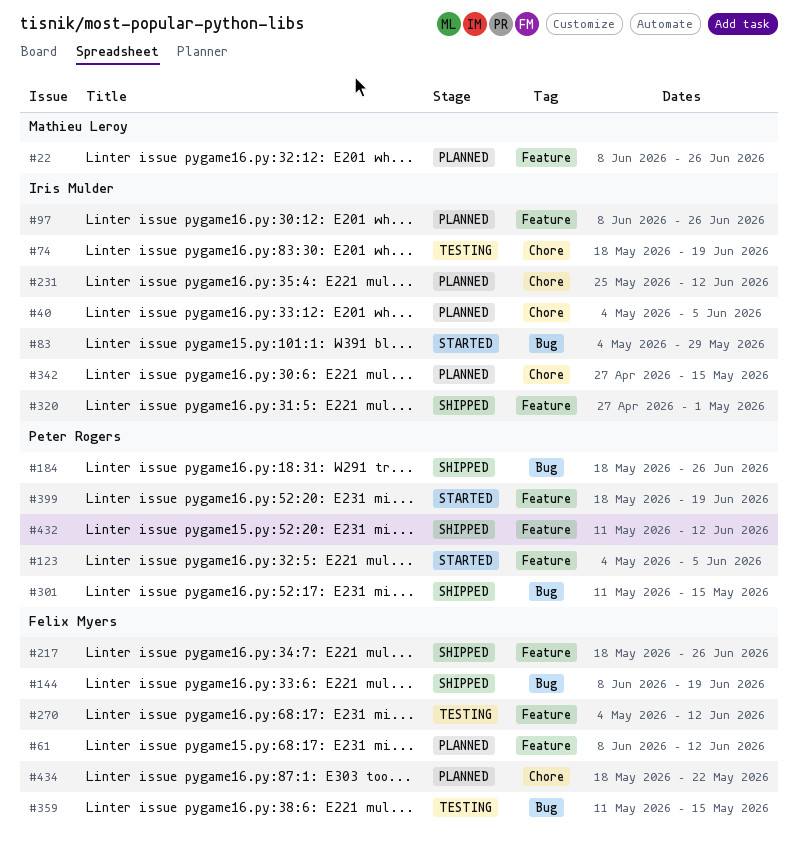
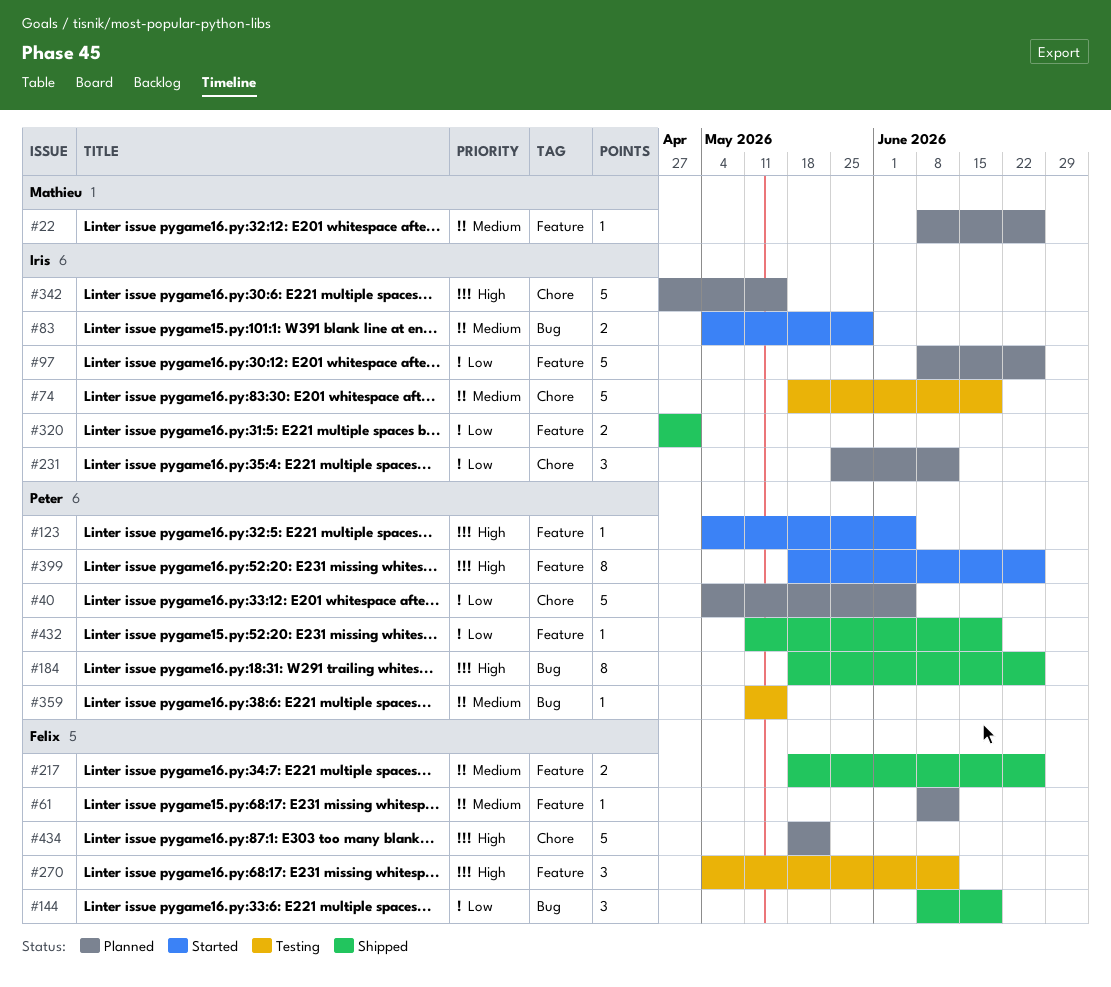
#40, owner: Iris Mulder -> Peter Rogers
#301: present -> none
#359, owner: Felix Myers -> Peter Rogers
#399, due: Jun 19 -> Jun 26
#432, due: Jun 12 -> Jun 19

